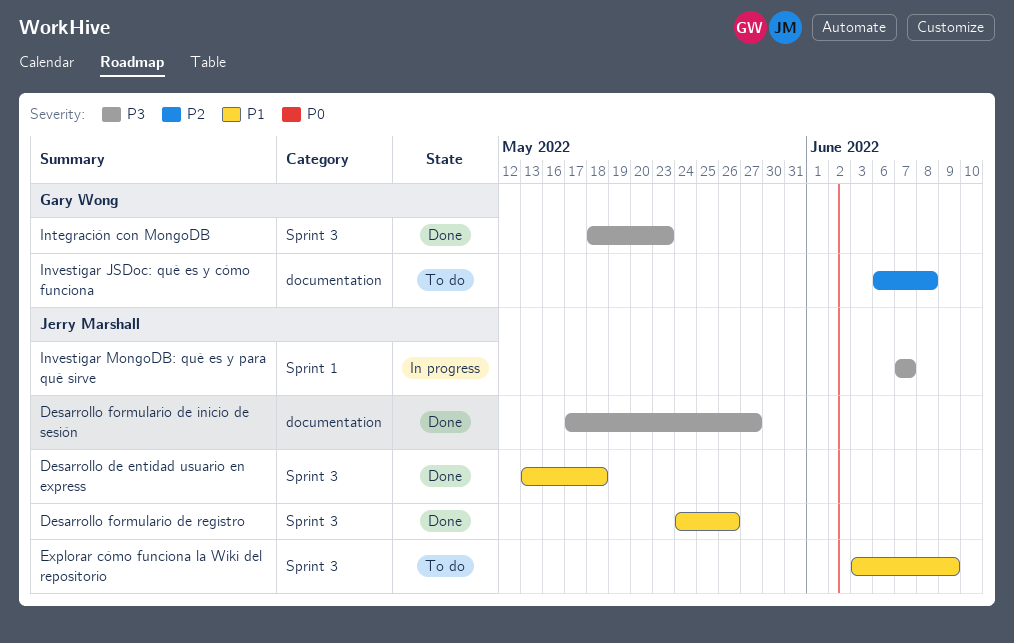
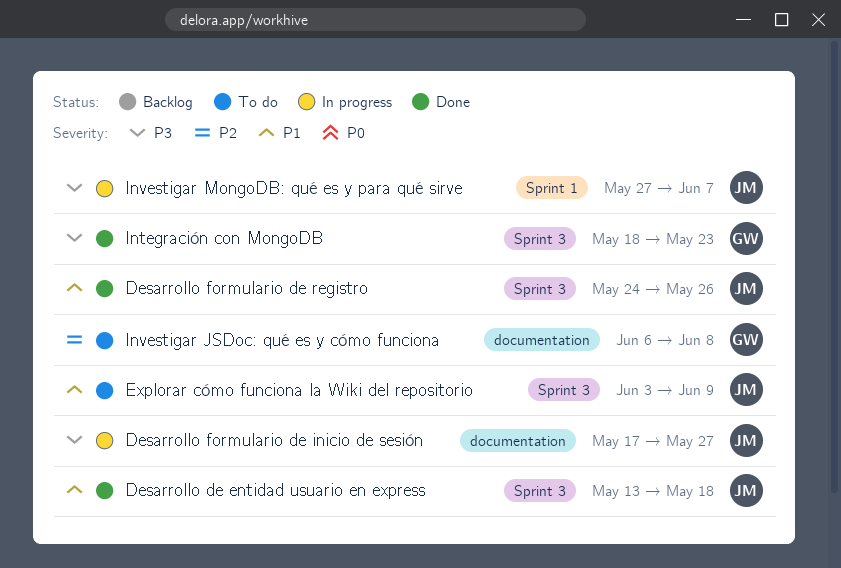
Desarrollo formulario de inicio de sesión, status: Done -> In progress
Investigar MongoDB: qué es y para qué sirve, start: Jun 7 -> May 27

